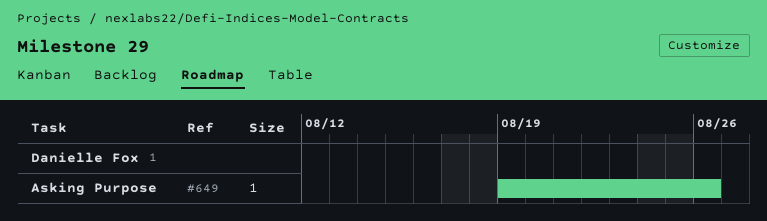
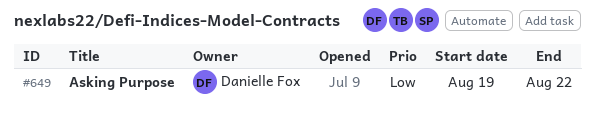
#649, due: Aug 26 -> Aug 22

